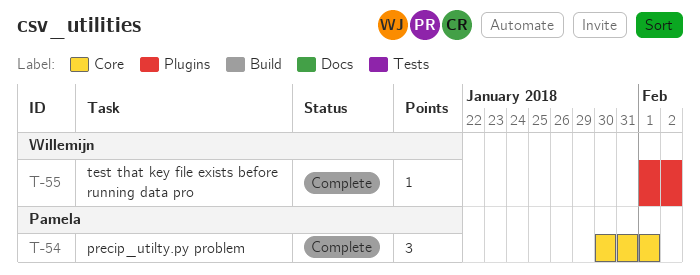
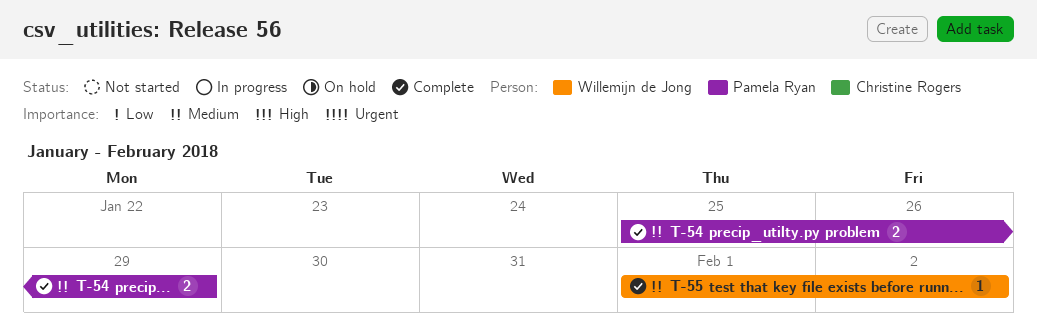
T-54, estimate: 3 -> 2
T-54, start: Jan 30 -> Jan 25
T-54, due: Feb 1 -> Jan 29

